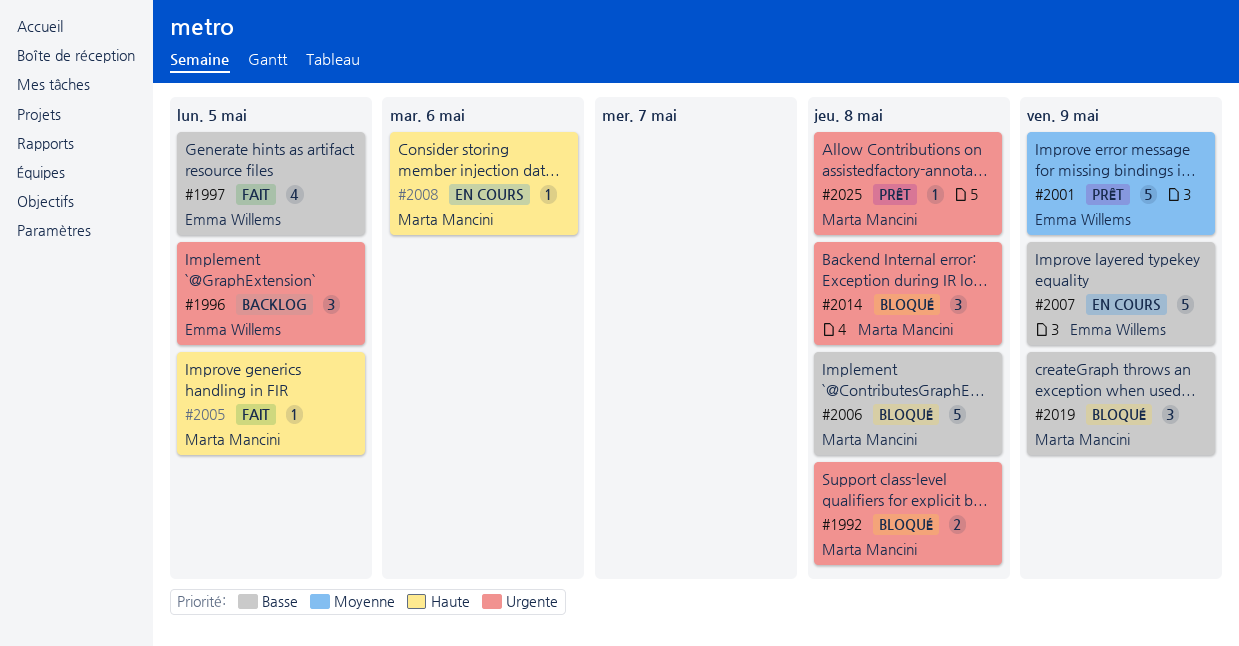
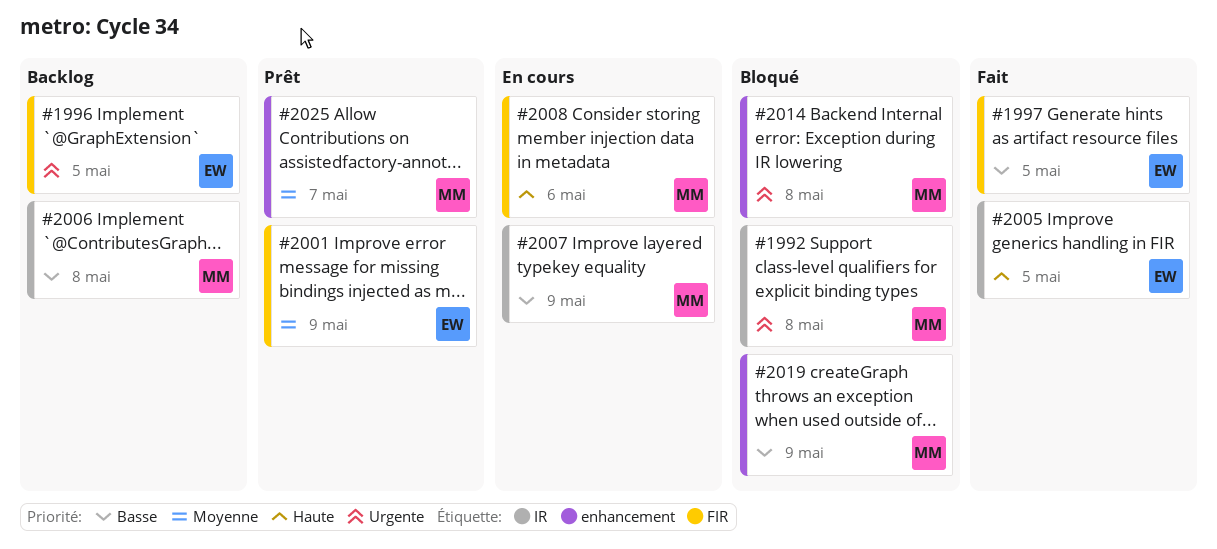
#2005, owner: Marta Mancini -> Emma Willems
#2006, status: Bloqué -> Backlog
#2007, owner: Emma Willems -> Marta Mancini
#2025, priority: Urgente -> Moyenne
#2025, due: May 8 -> May 7

